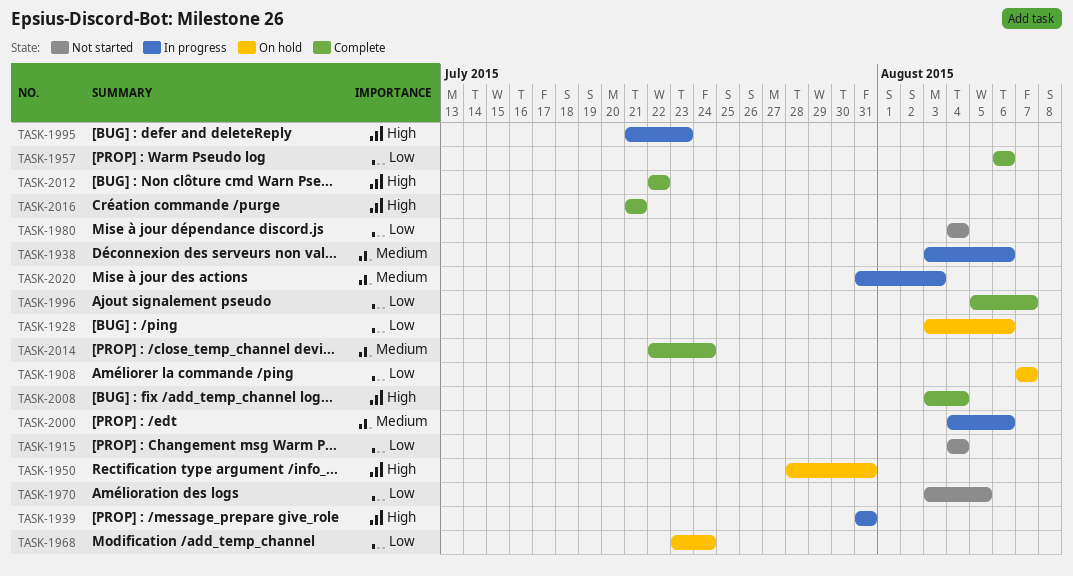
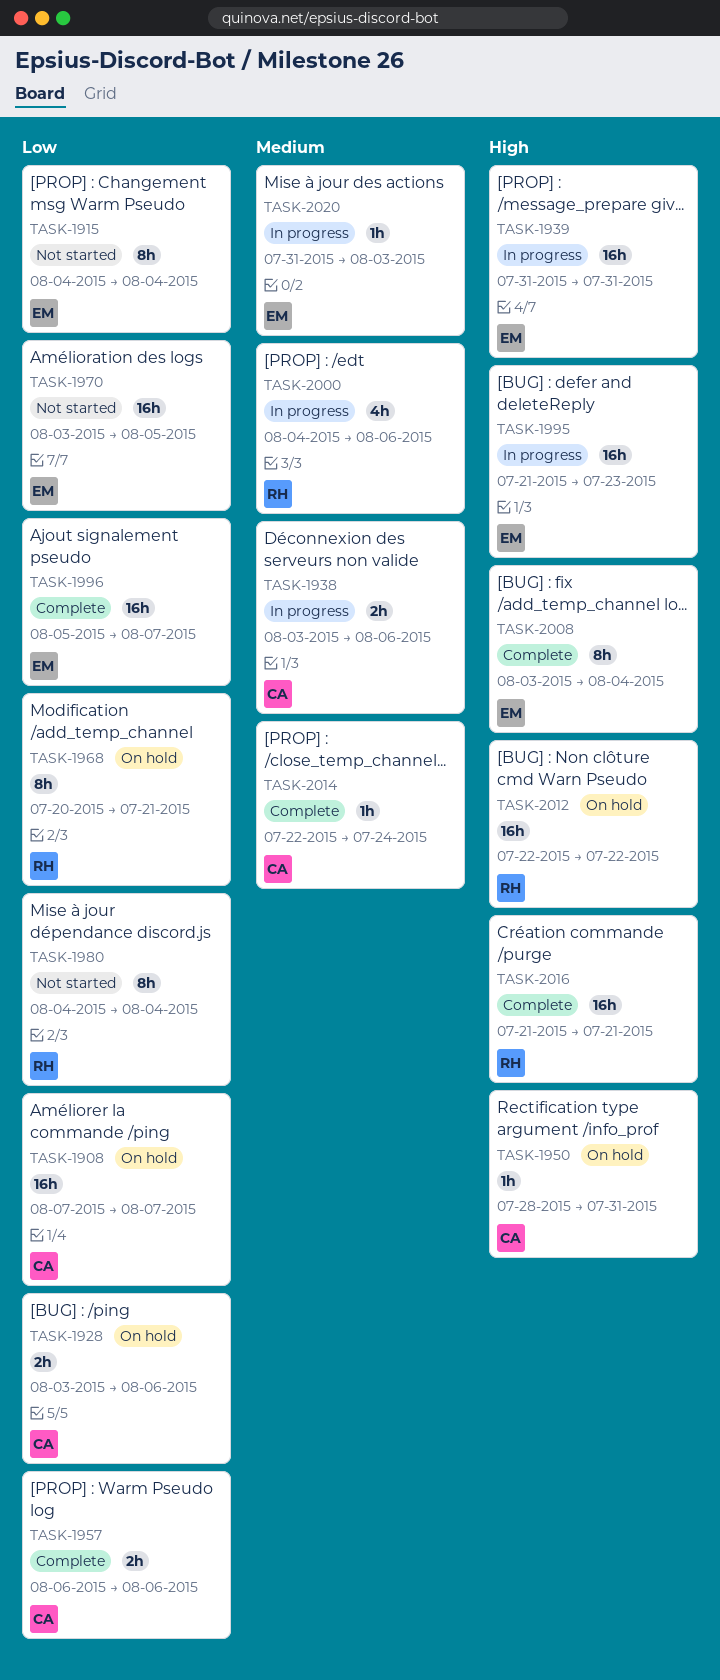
TASK-1968, start: Jul 23 -> Jul 20
TASK-1968, due: Jul 24 -> Jul 21
TASK-2012, status: Complete -> On hold

